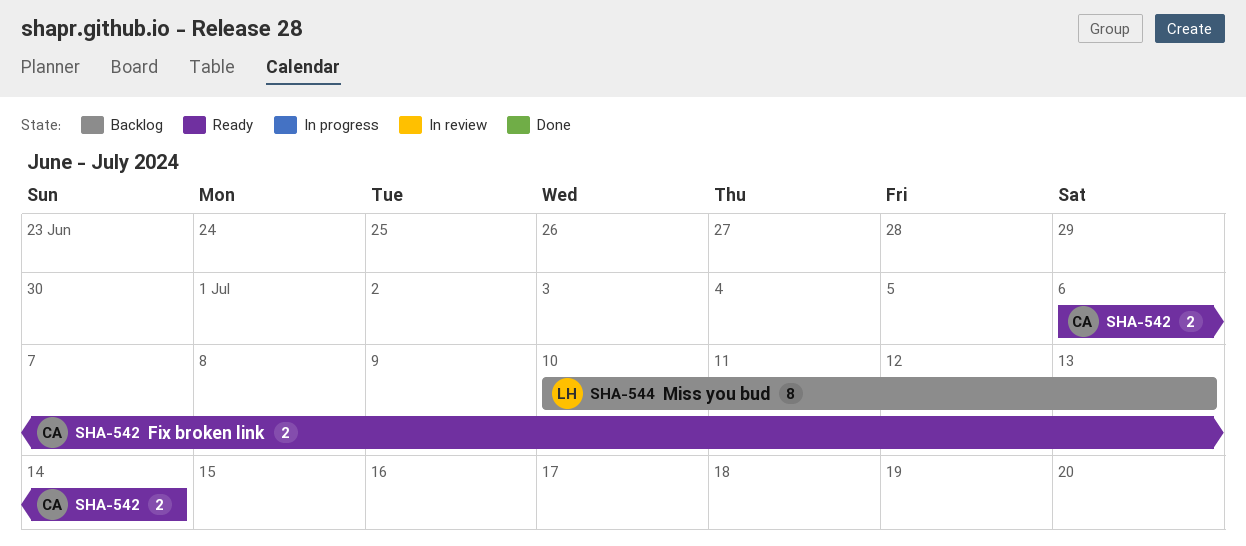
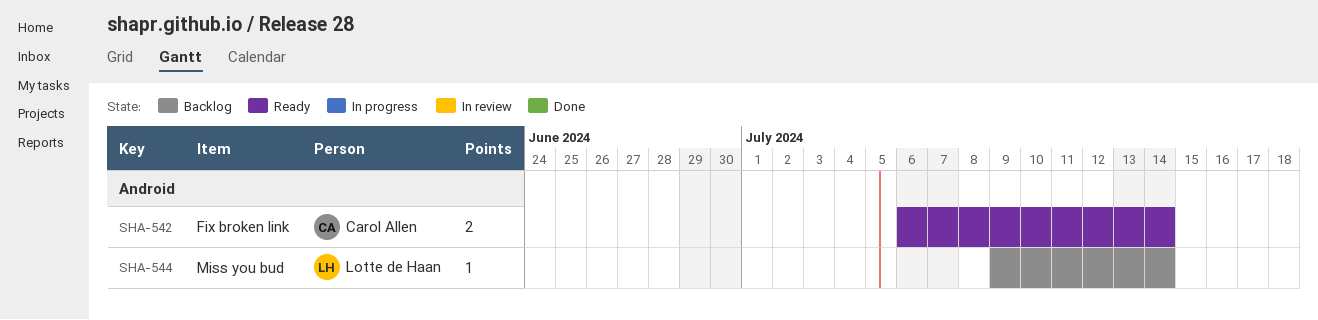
SHA-544, estimate: 8 -> 1
SHA-544, start: Jul 10 -> Jul 9
SHA-544, due: Jul 13 -> Jul 14

